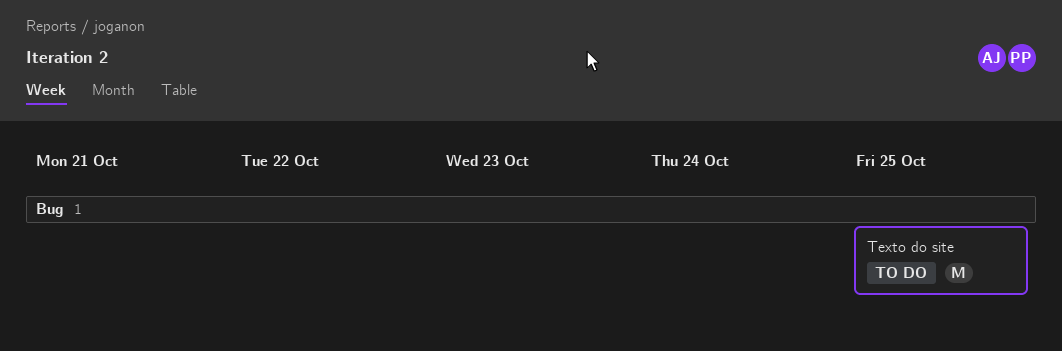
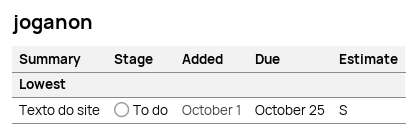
Texto do site, estimate: M -> S

